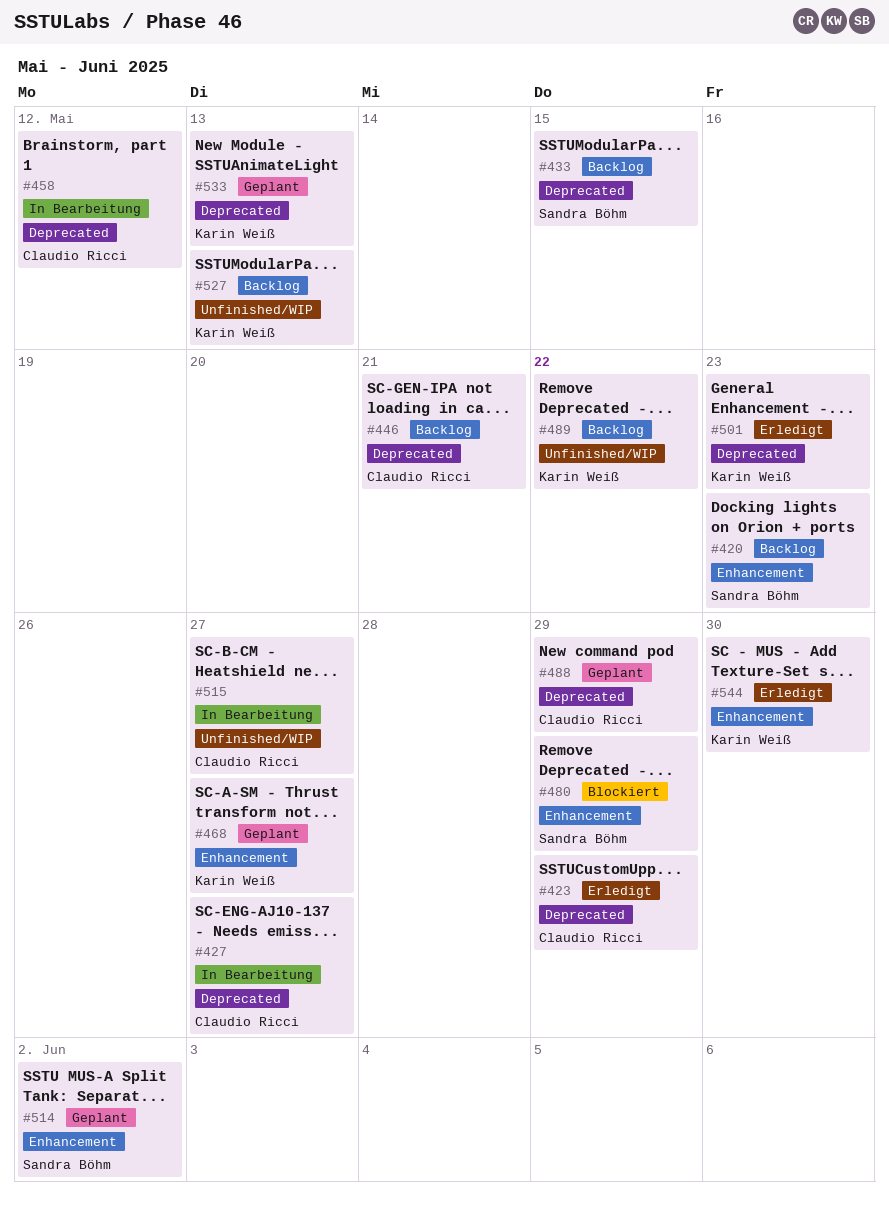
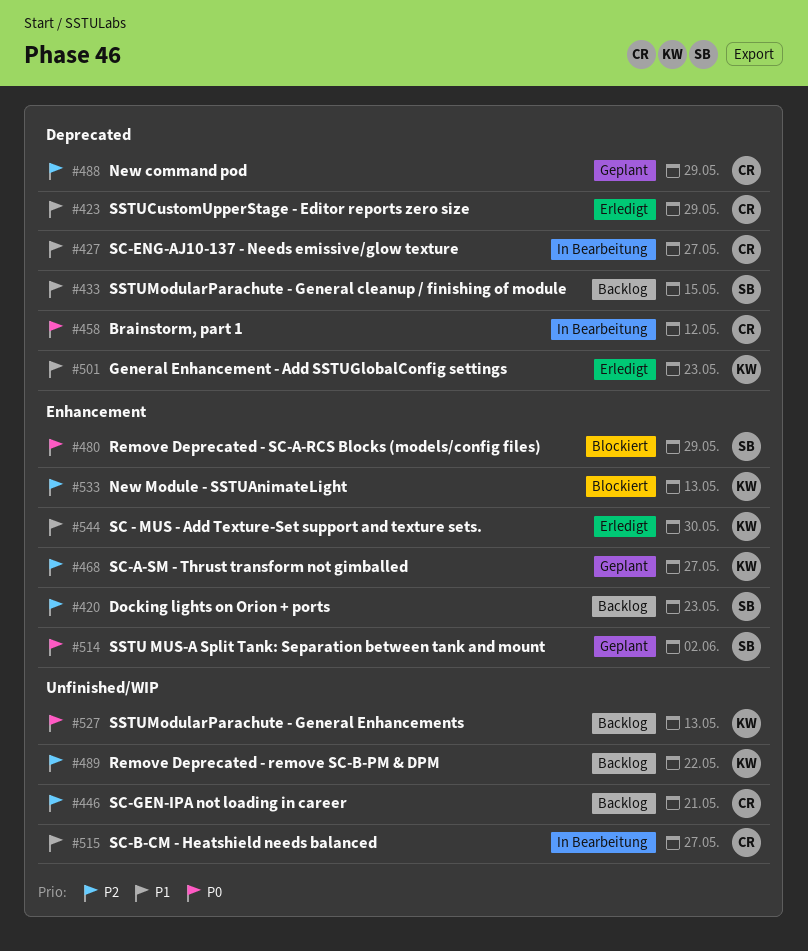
#446, label: Deprecated -> Unfinished/WIP
#533, status: Geplant -> Blockiert
#533, label: Deprecated -> Enhancement

